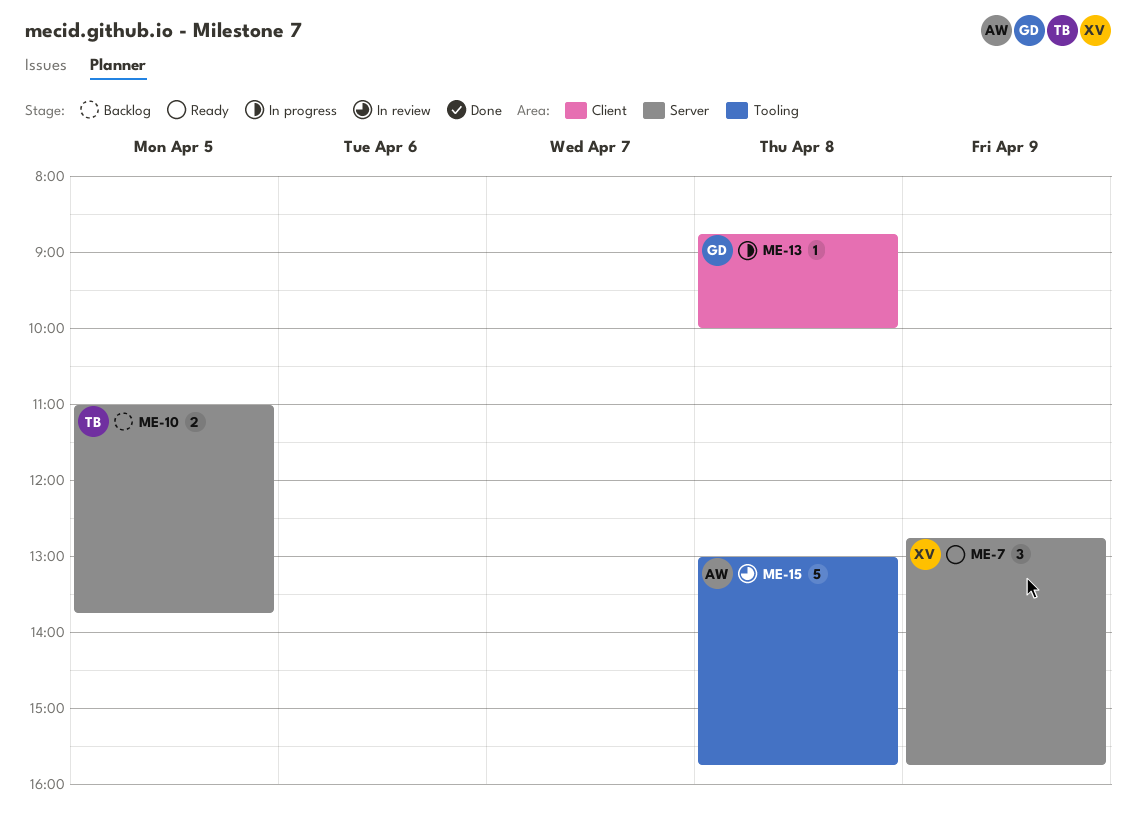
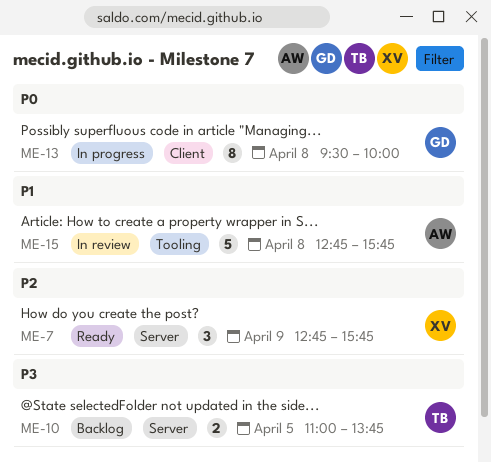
ME-13, estimate: 1 -> 8
ME-13, begins: 08:45 -> 09:30
ME-15, begins: 13:00 -> 12:45

